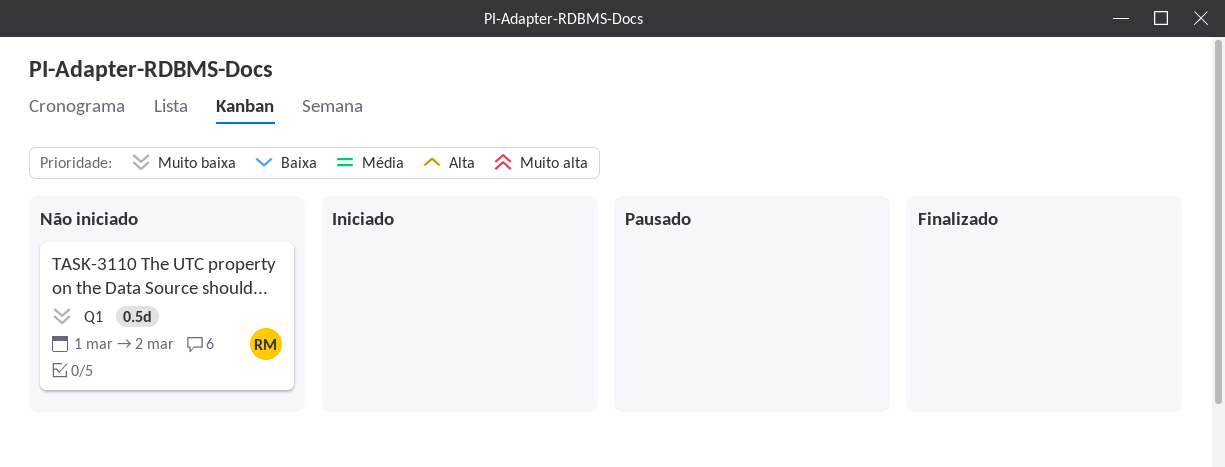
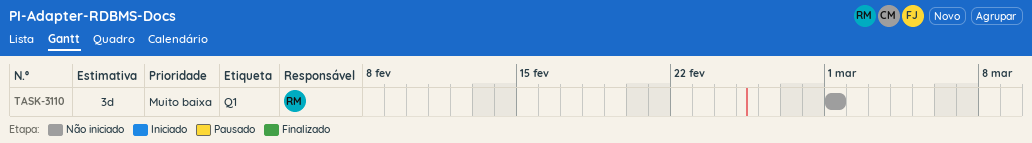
TASK-3110, estimate: 0.5d -> 3d
TASK-3110, due: Mar 2 -> Mar 1

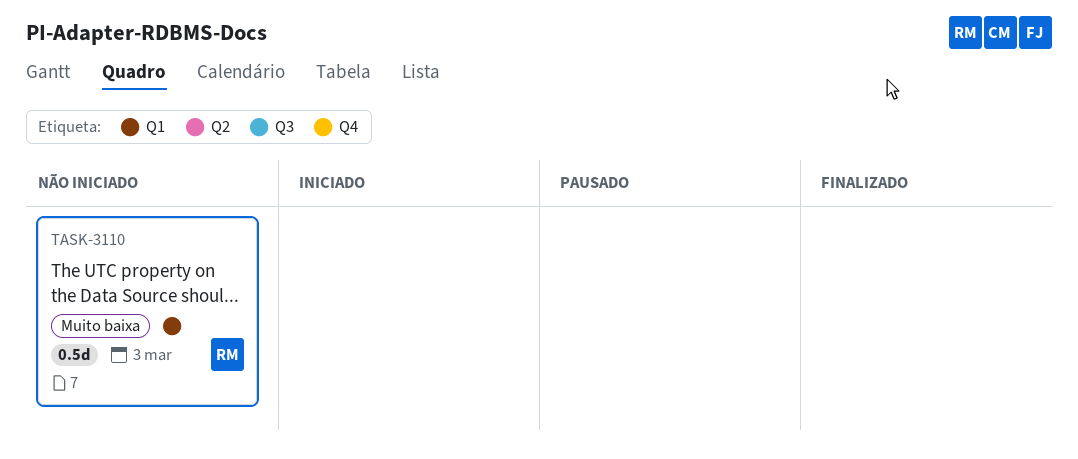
TASK-3110, estimate: 3d -> 0.5d
TASK-3110, due: Mar 1 -> Mar 3

